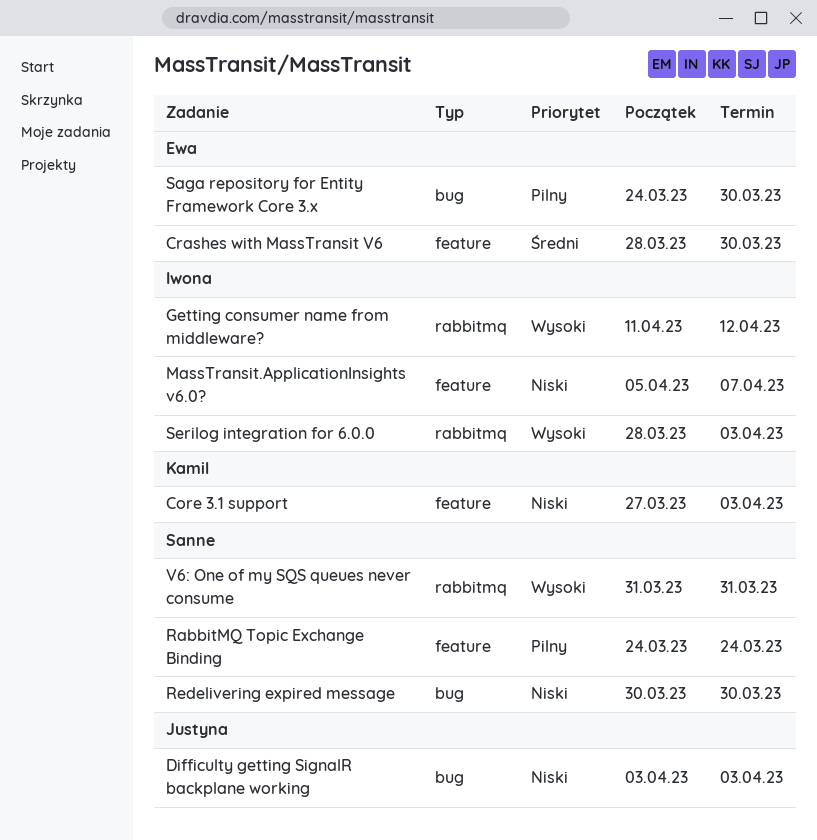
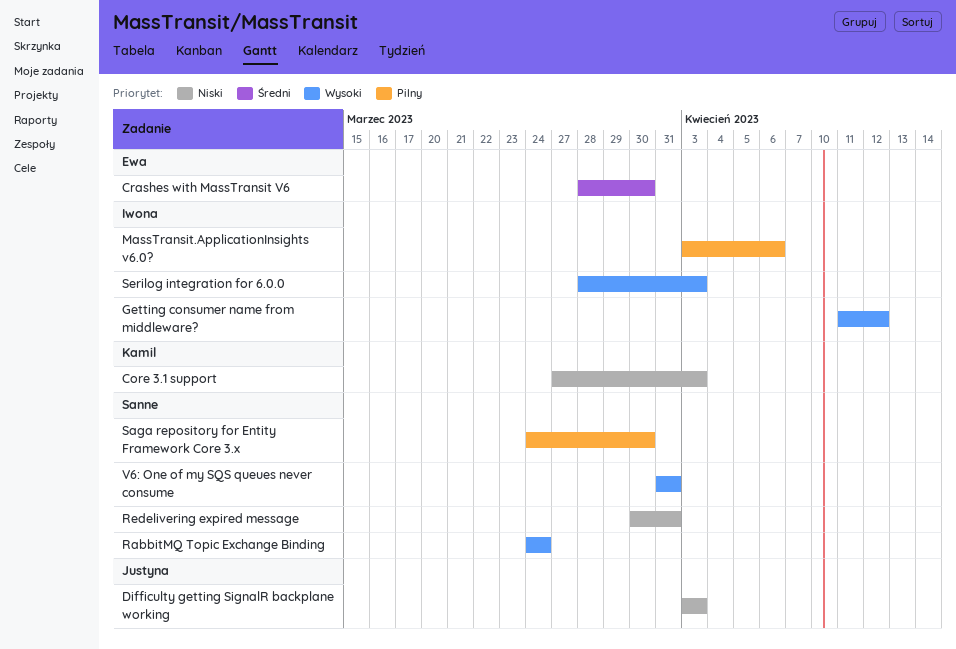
MassTransit.ApplicationInsights v6.0?, priority: Niski -> Pilny
MassTransit.ApplicationInsights v6.0?, start: Apr 5 -> Apr 3
MassTransit.ApplicationInsights v6.0?, due: Apr 7 -> Apr 6
RabbitMQ Topic Exchange Binding, priority: Pilny -> Wysoki
Redelivering expired message, due: Mar 30 -> Mar 31
Saga repository for Entity Framework Core 3.x, owner: Ewa -> Sanne

